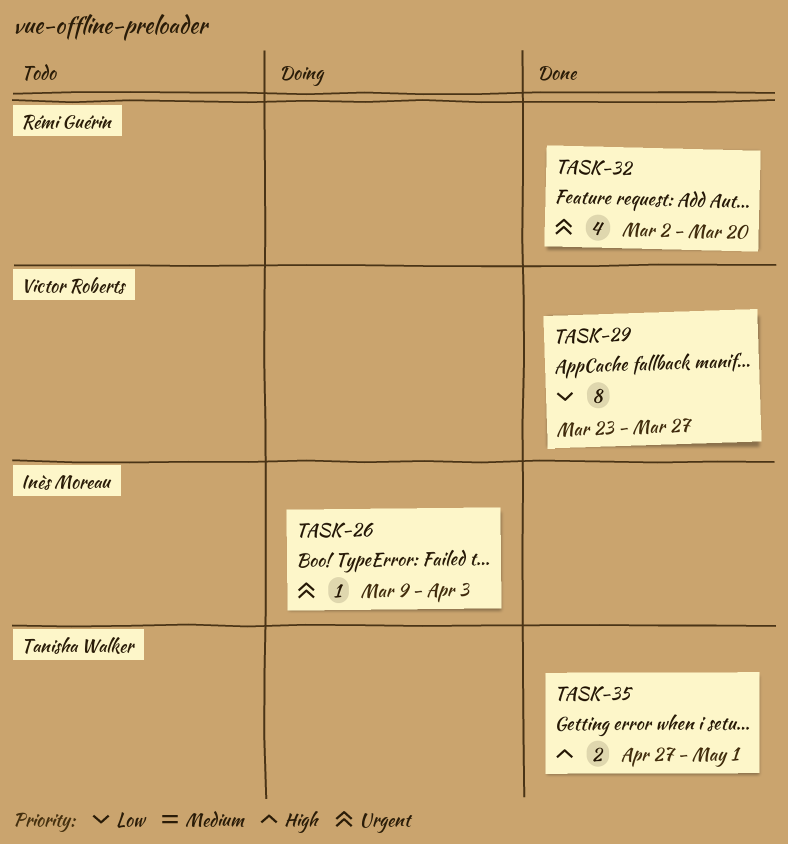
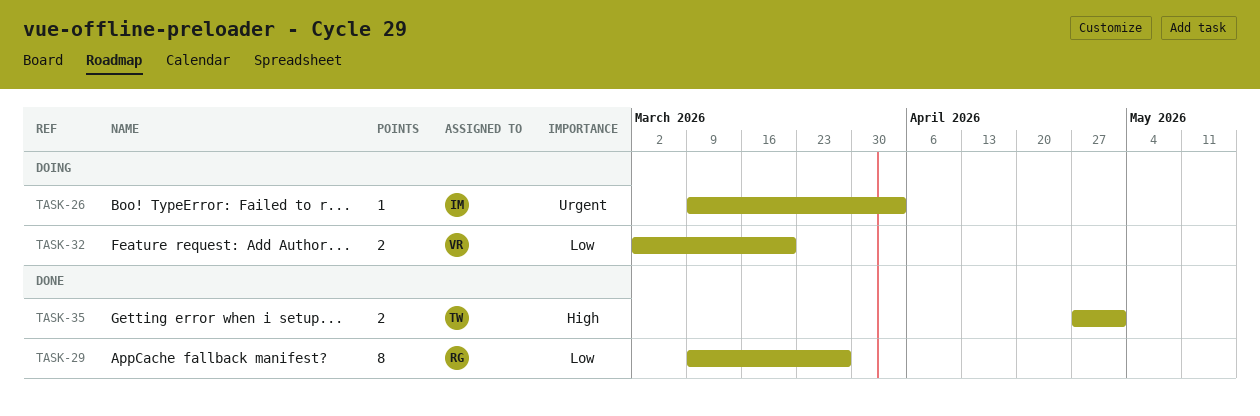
TASK-29, owner: Victor Roberts -> Rémi Guérin
TASK-29, start: Mar 23 -> Mar 9
TASK-32, status: Done -> Doing
TASK-32, owner: Rémi Guérin -> Victor Roberts
TASK-32, priority: Urgent -> Low
TASK-32, estimate: 4 -> 2

